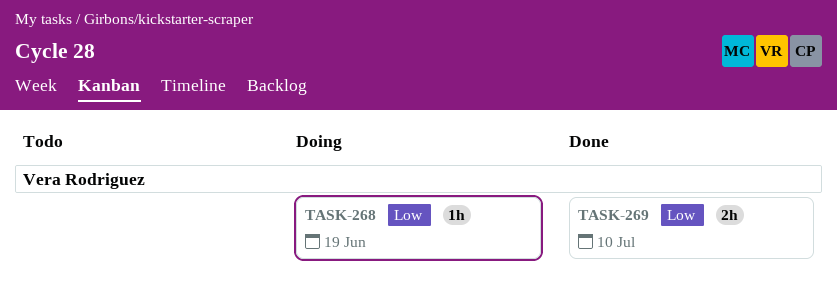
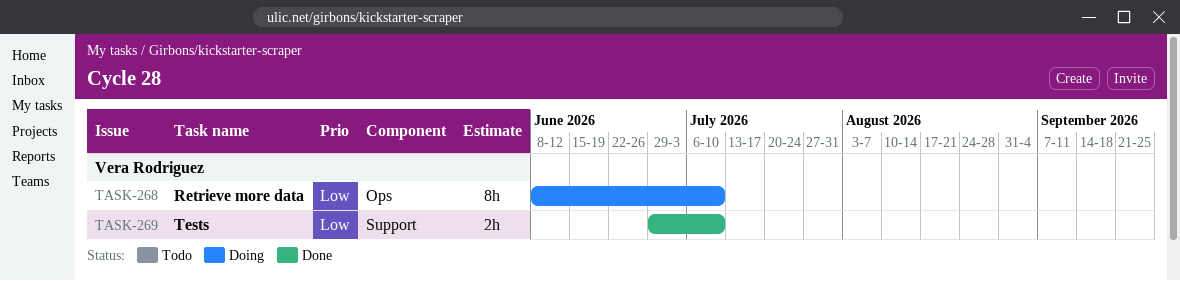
TASK-268, estimate: 1h -> 8h
TASK-268, due: Jun 19 -> Jul 10

